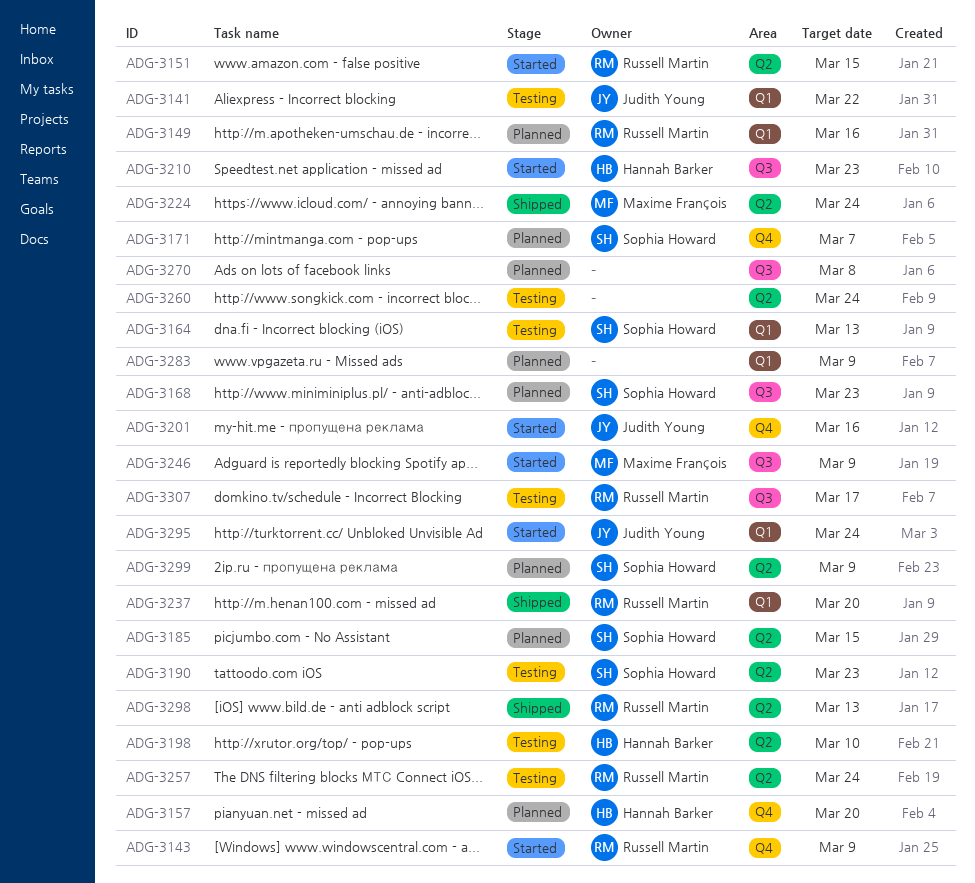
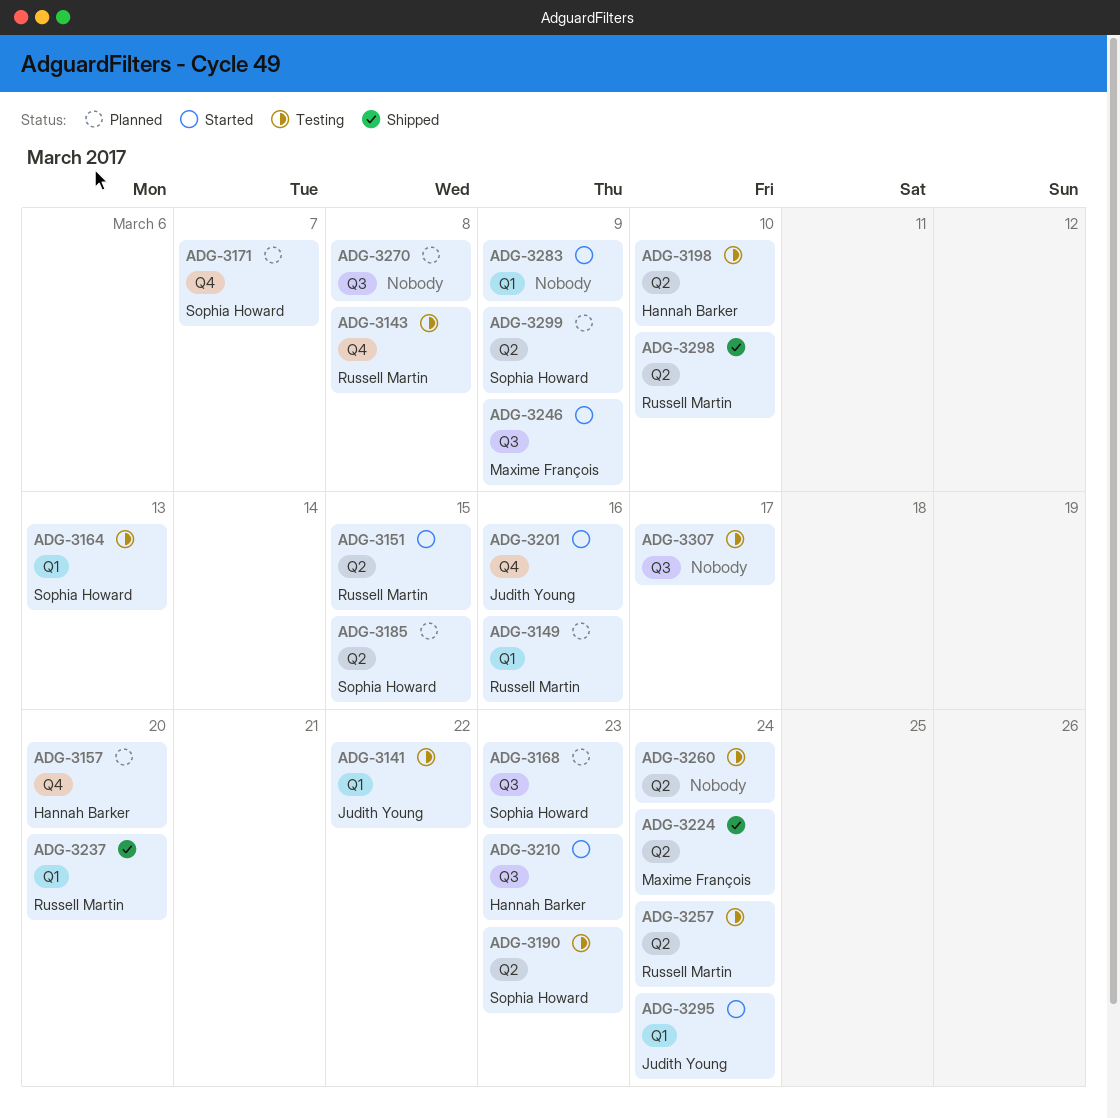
ADG-3143, status: Started -> Testing
ADG-3143, due: Mar 9 -> Mar 8
ADG-3283, status: Planned -> Started
ADG-3298, due: Mar 13 -> Mar 10
ADG-3307, owner: Russell Martin -> none

